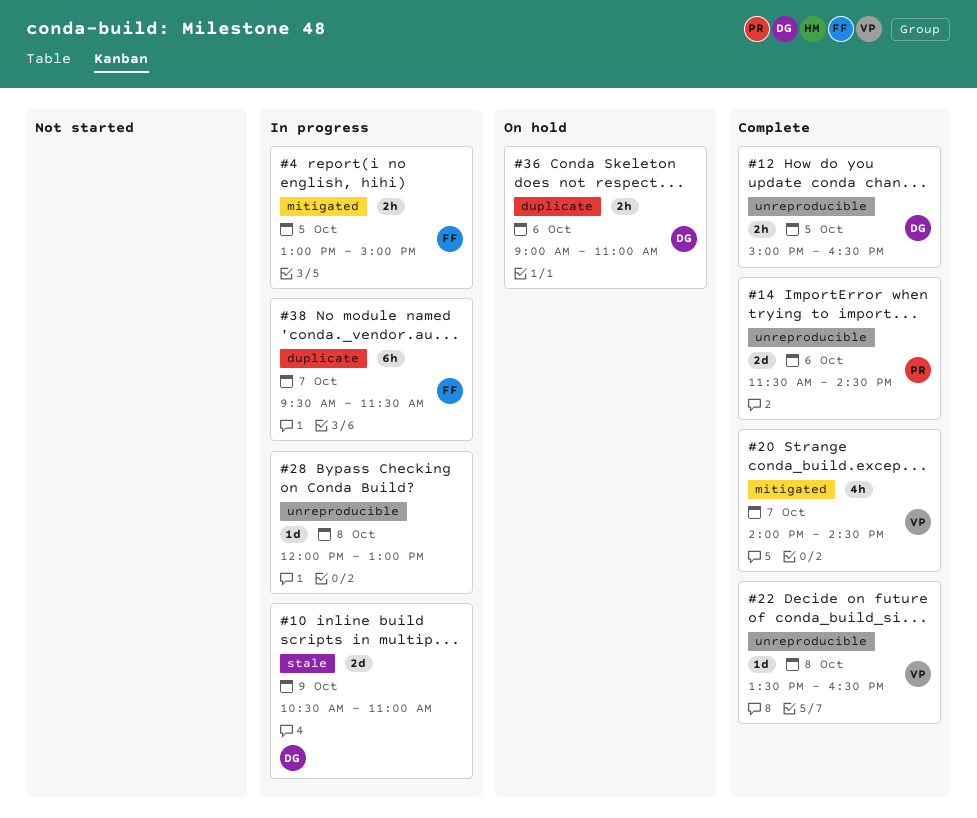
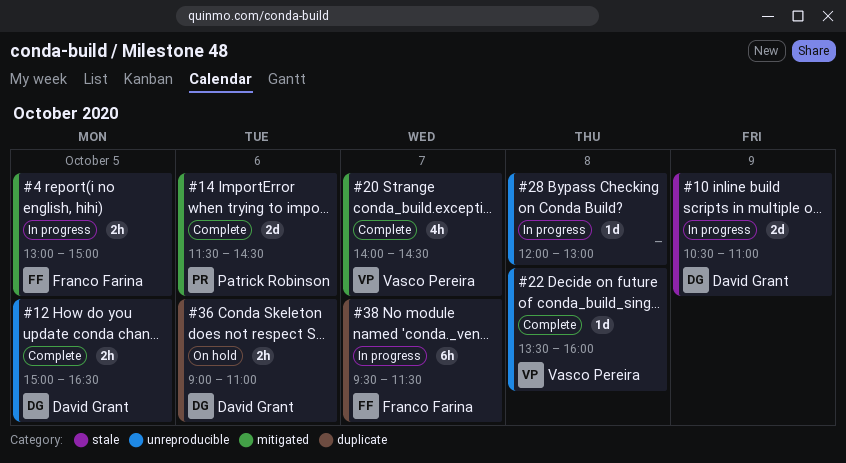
#14, label: unreproducible -> mitigated
#22, ends: 16:30 -> 16:00

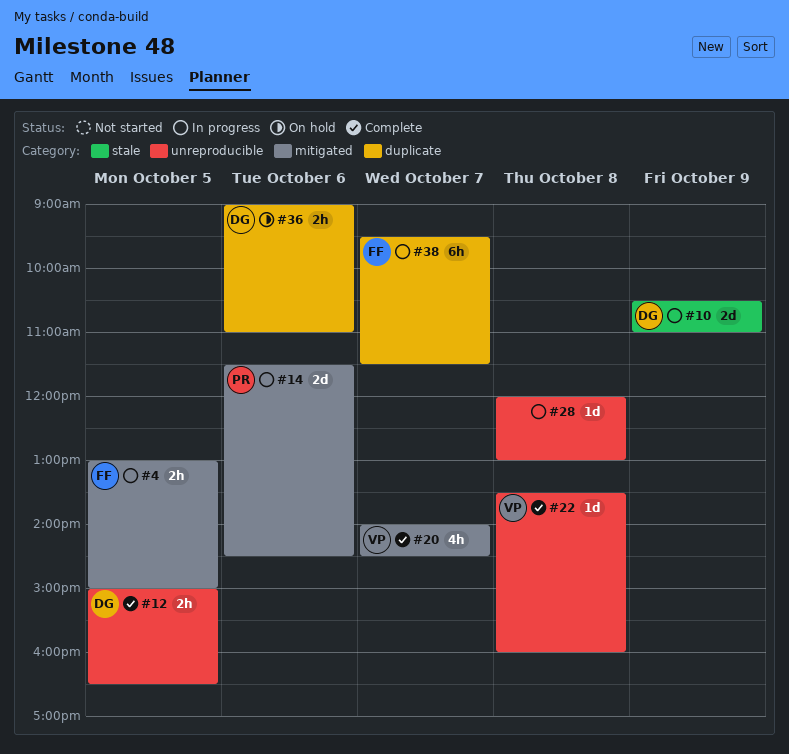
#14, status: Complete -> In progress

